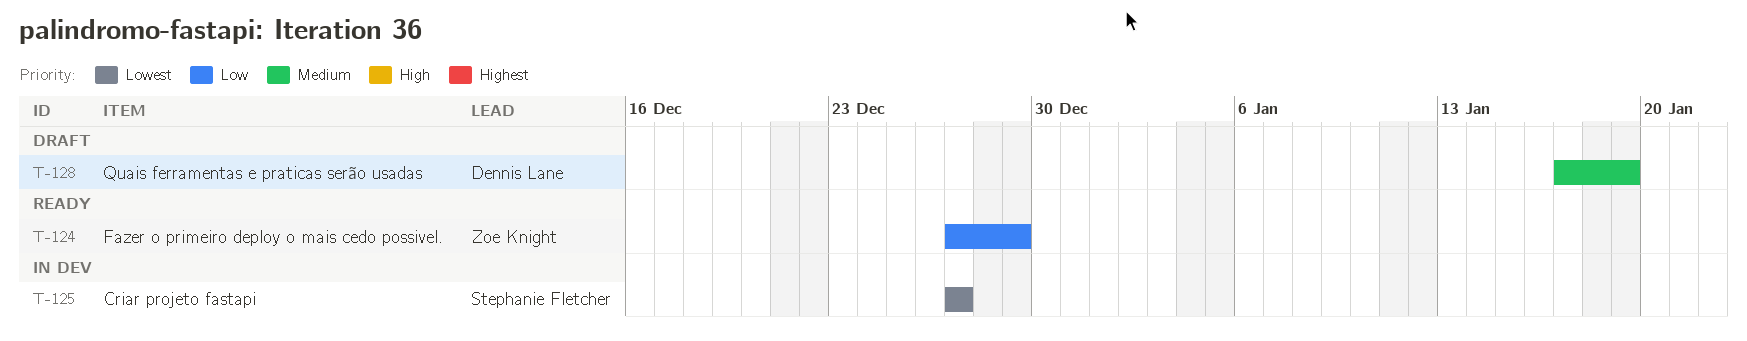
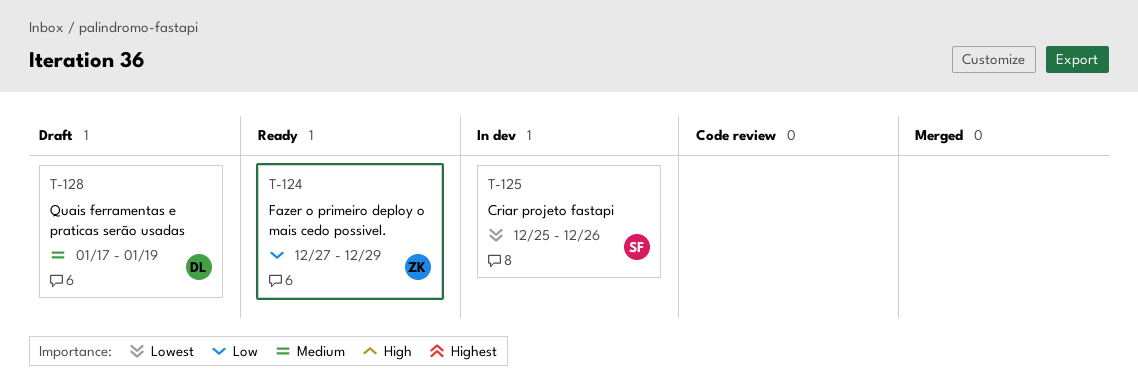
T-125, start: Dec 27 -> Dec 25
T-125, due: Dec 27 -> Dec 26

